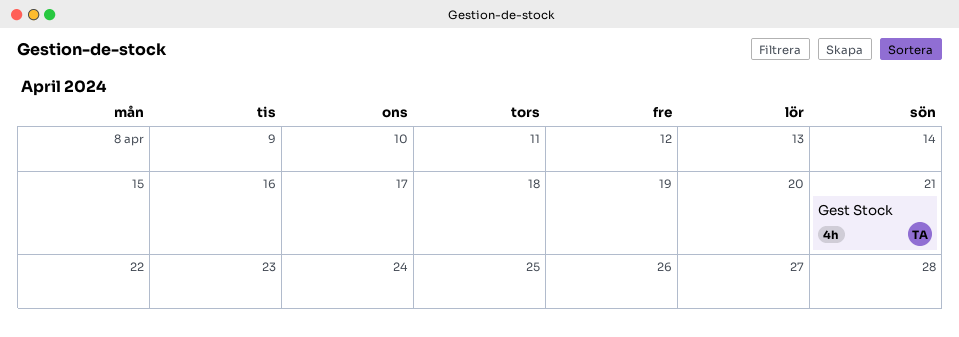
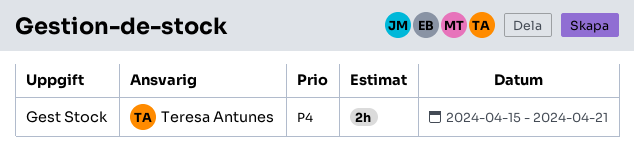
Gest Stock, estimate: 4h -> 2h

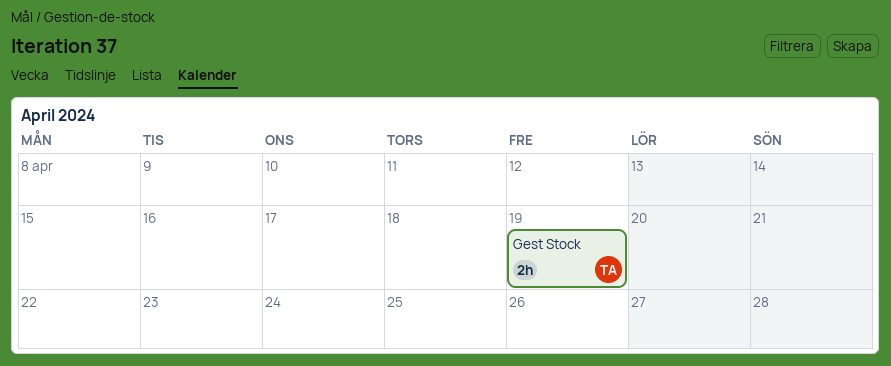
Gest Stock, due: Apr 21 -> Apr 19

